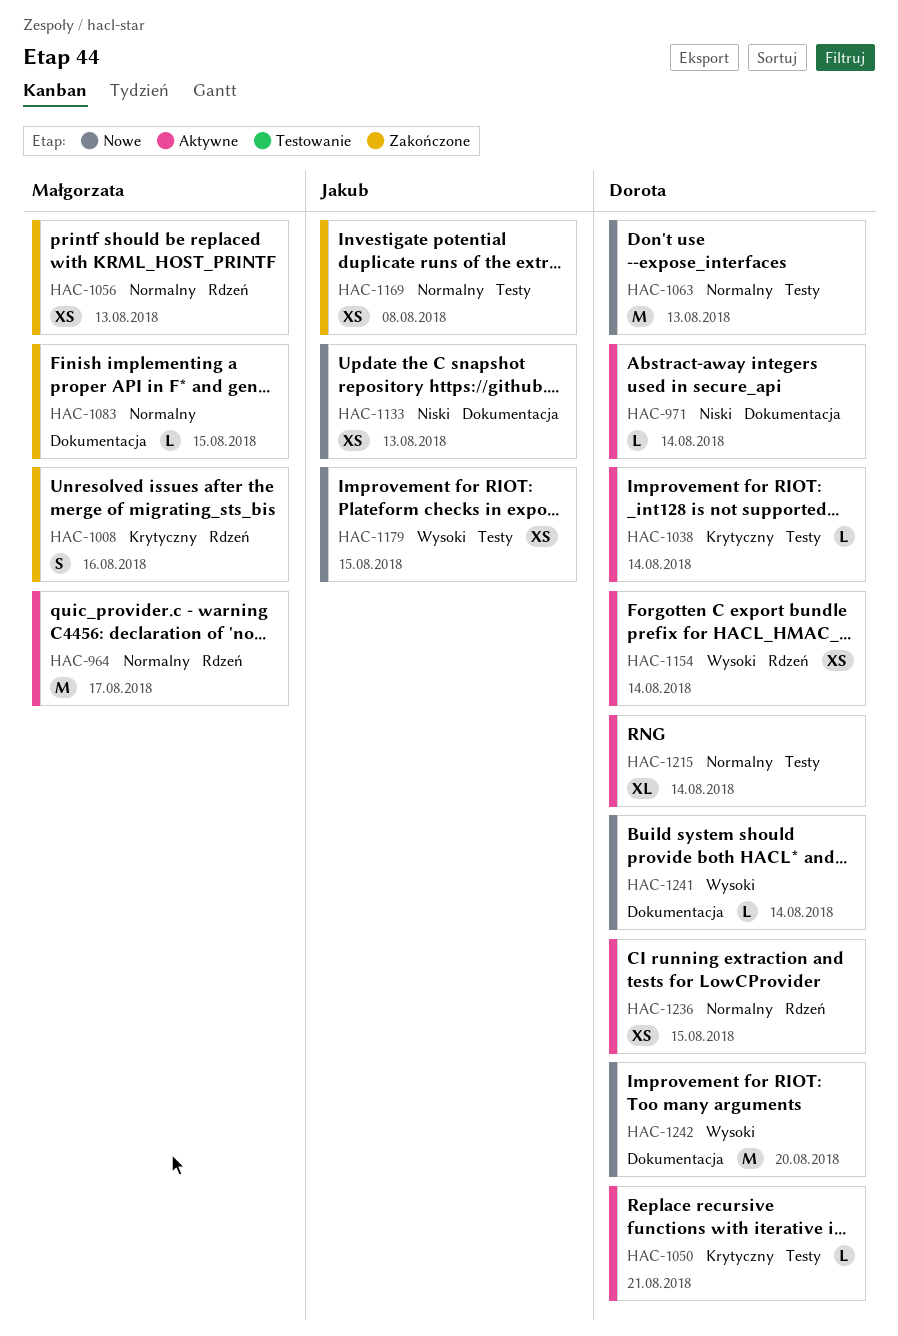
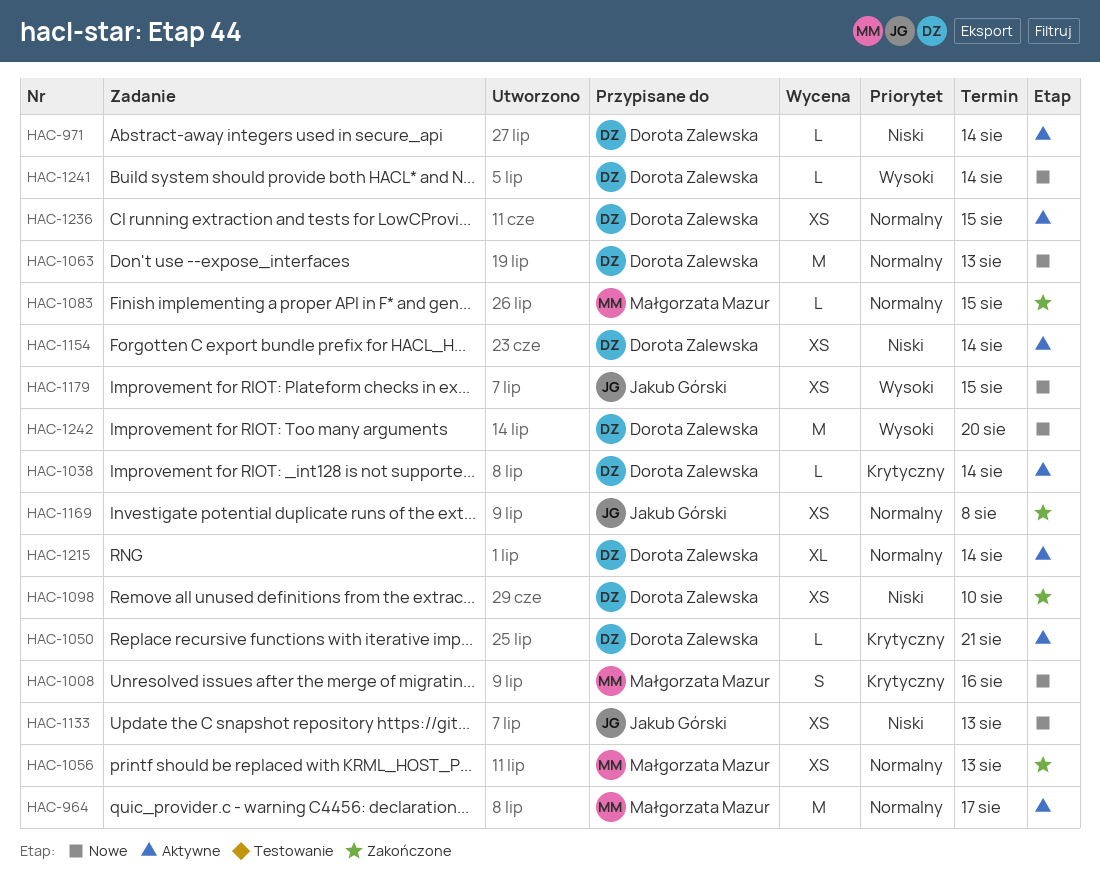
HAC-1008, status: Zakończone -> Nowe
HAC-1098: none -> present
HAC-1154, priority: Wysoki -> Niski

